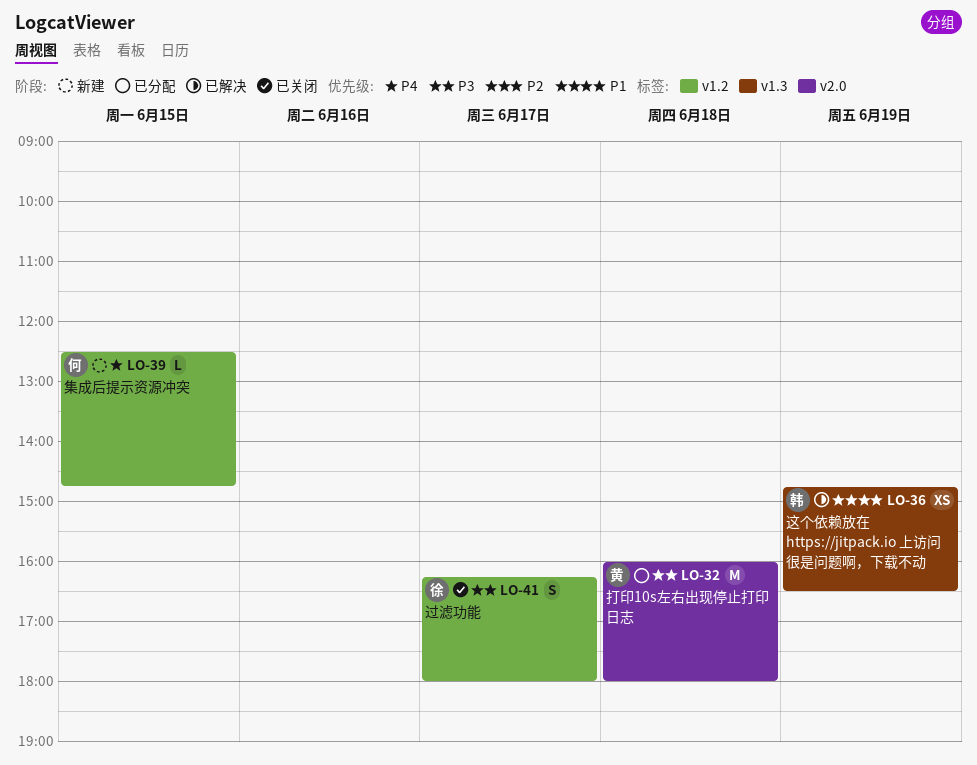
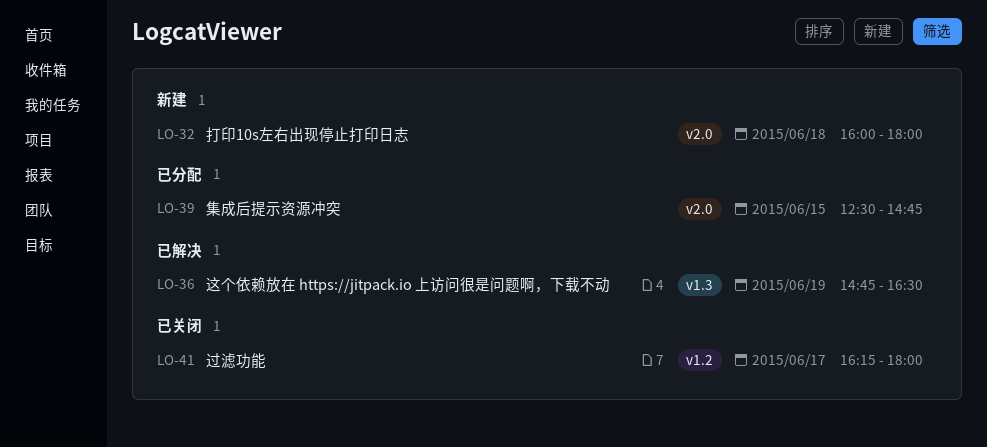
LO-32, status: 已分配 -> 新建
LO-39, status: 新建 -> 已分配
LO-39, label: v1.2 -> v2.0

